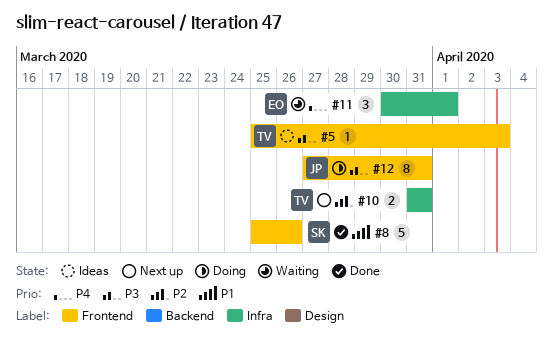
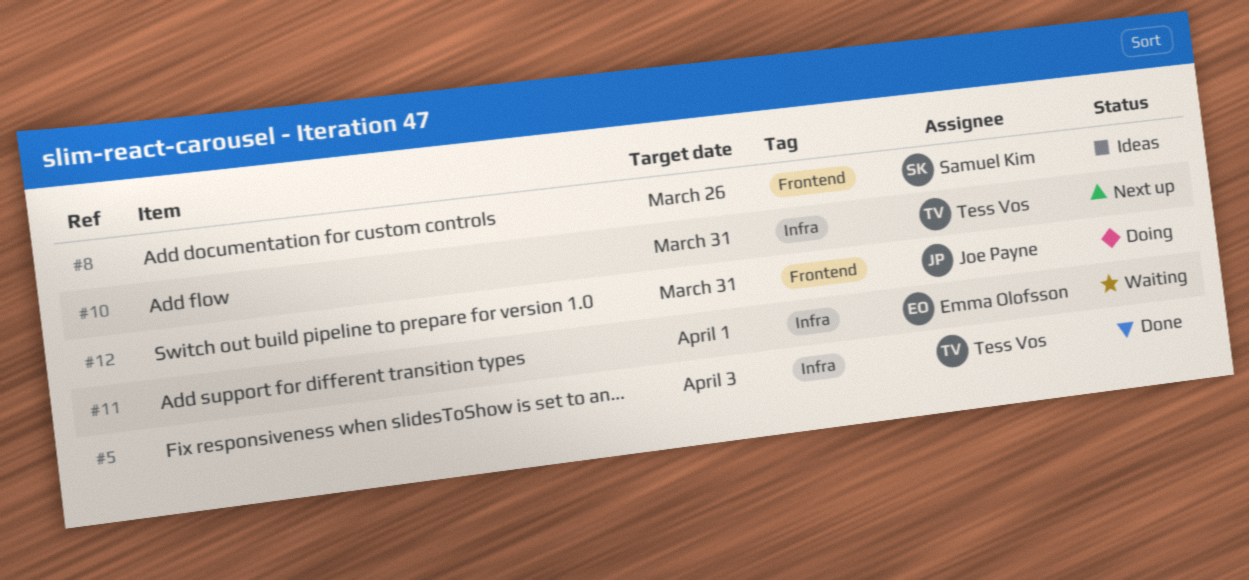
#5, status: Ideas -> Done
#5, label: Frontend -> Infra
#8, status: Done -> Ideas

